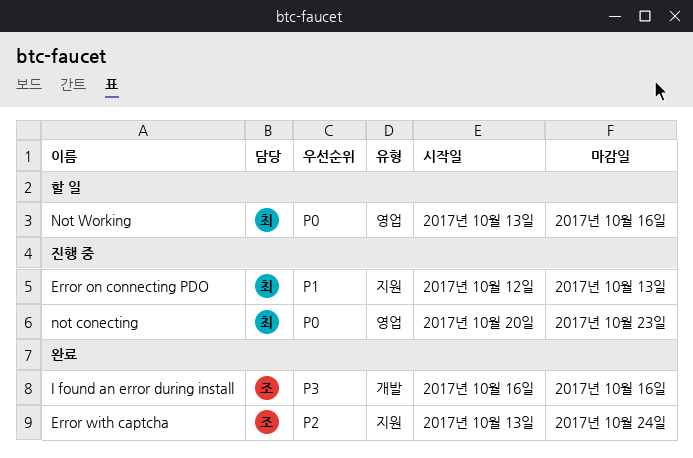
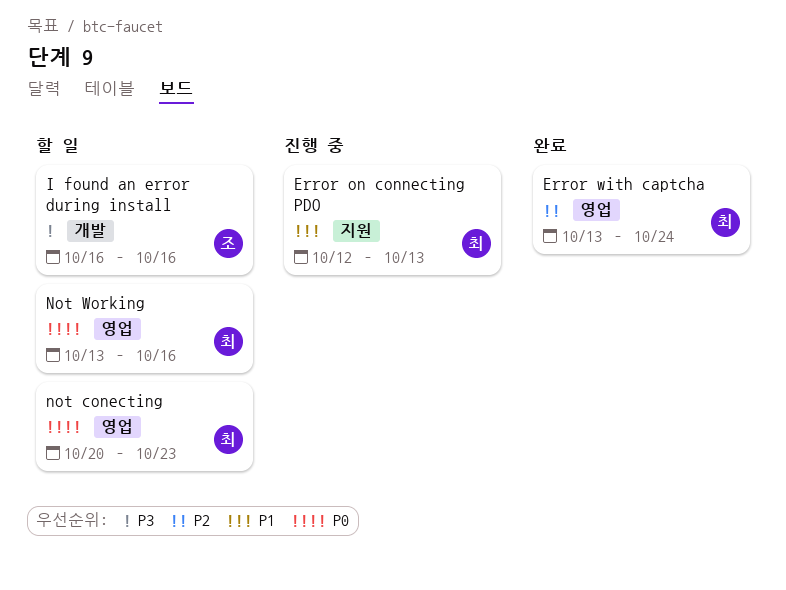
Error with captcha, owner: 조 -> 최
Error with captcha, label: 지원 -> 영업
I found an error during install, status: 완료 -> 할 일
not conecting, status: 진행 중 -> 할 일

